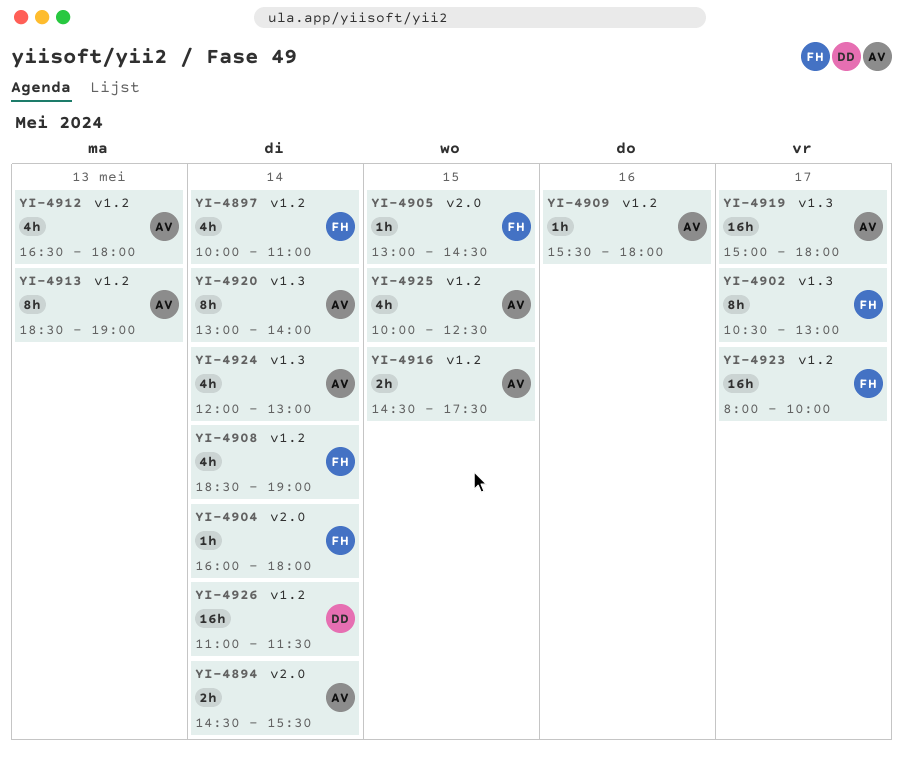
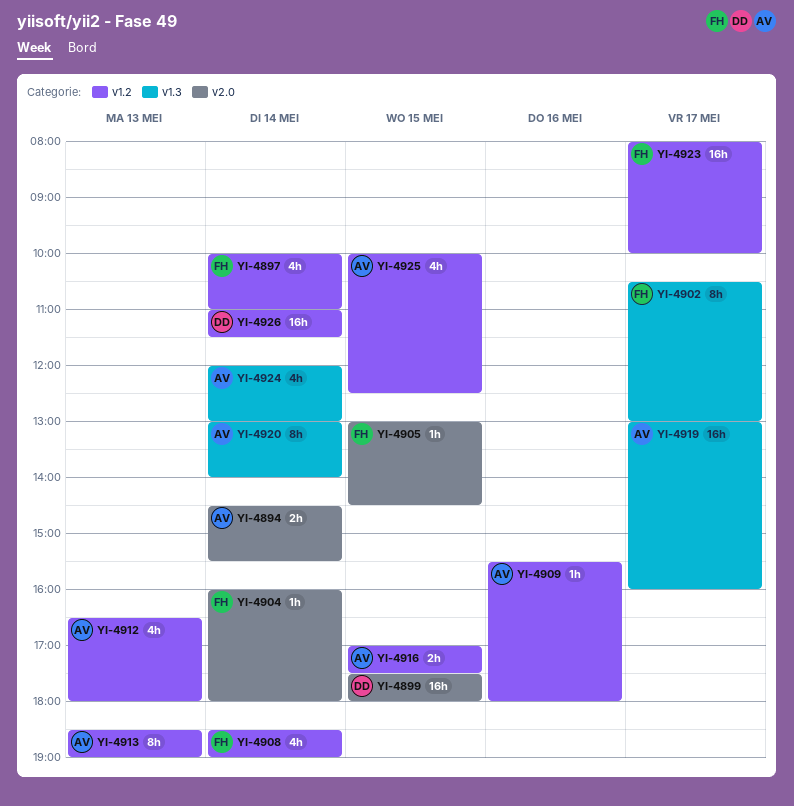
YI-4899: none -> present
YI-4916, begins: 14:30 -> 17:00
YI-4919, begins: 15:00 -> 13:00
YI-4919, ends: 18:00 -> 16:00

